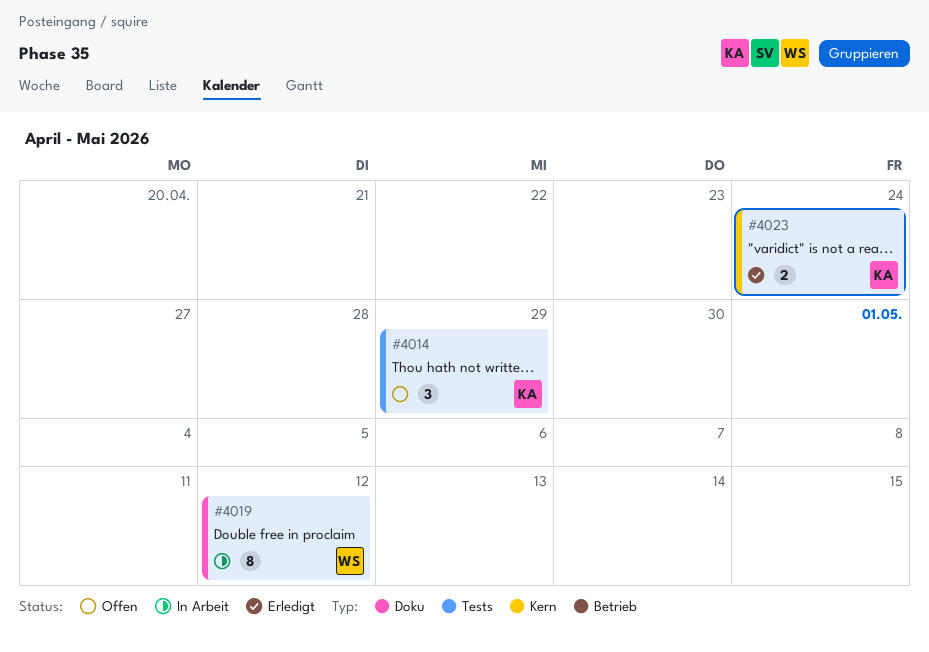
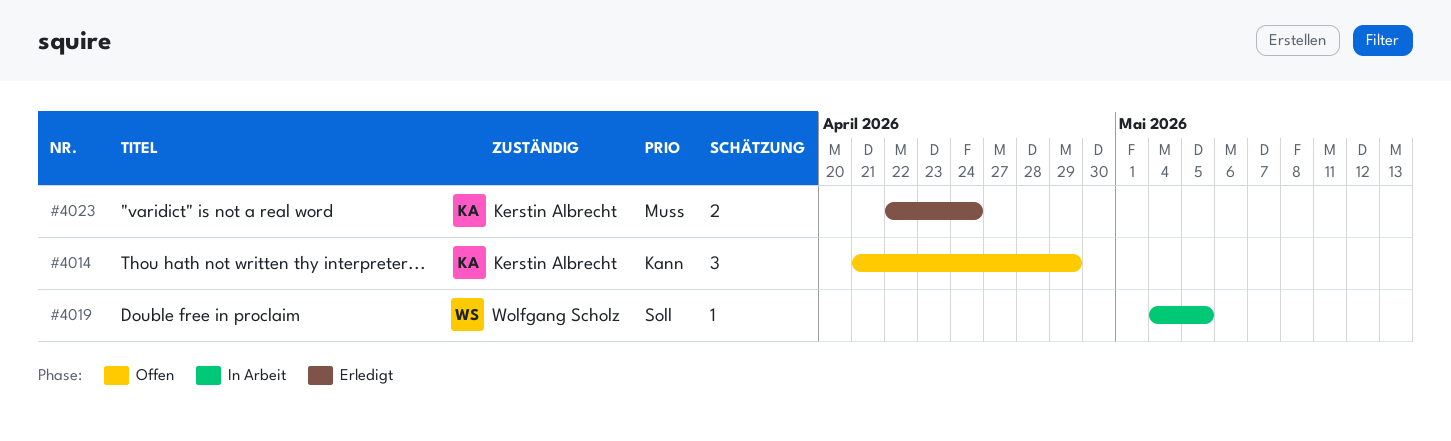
#4019, estimate: 8 -> 1
#4019, due: May 12 -> May 5

